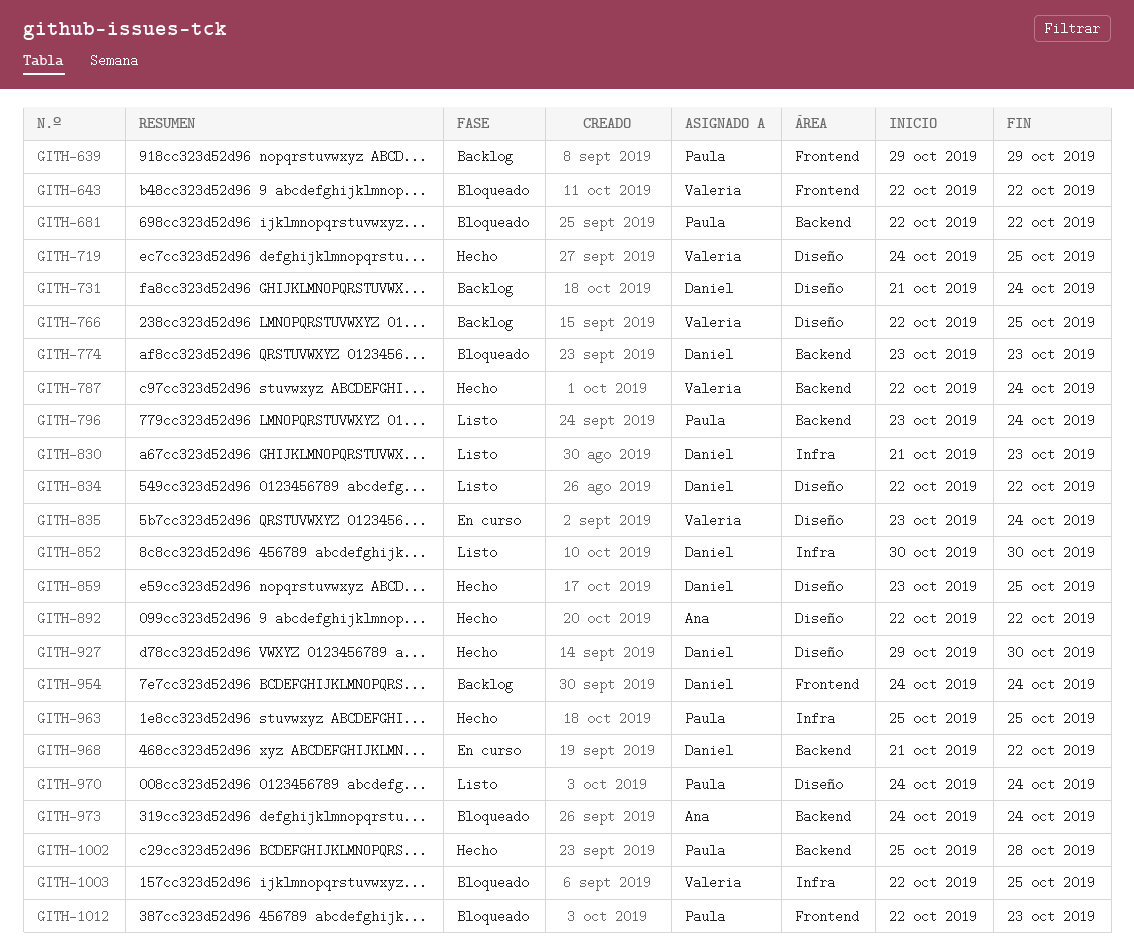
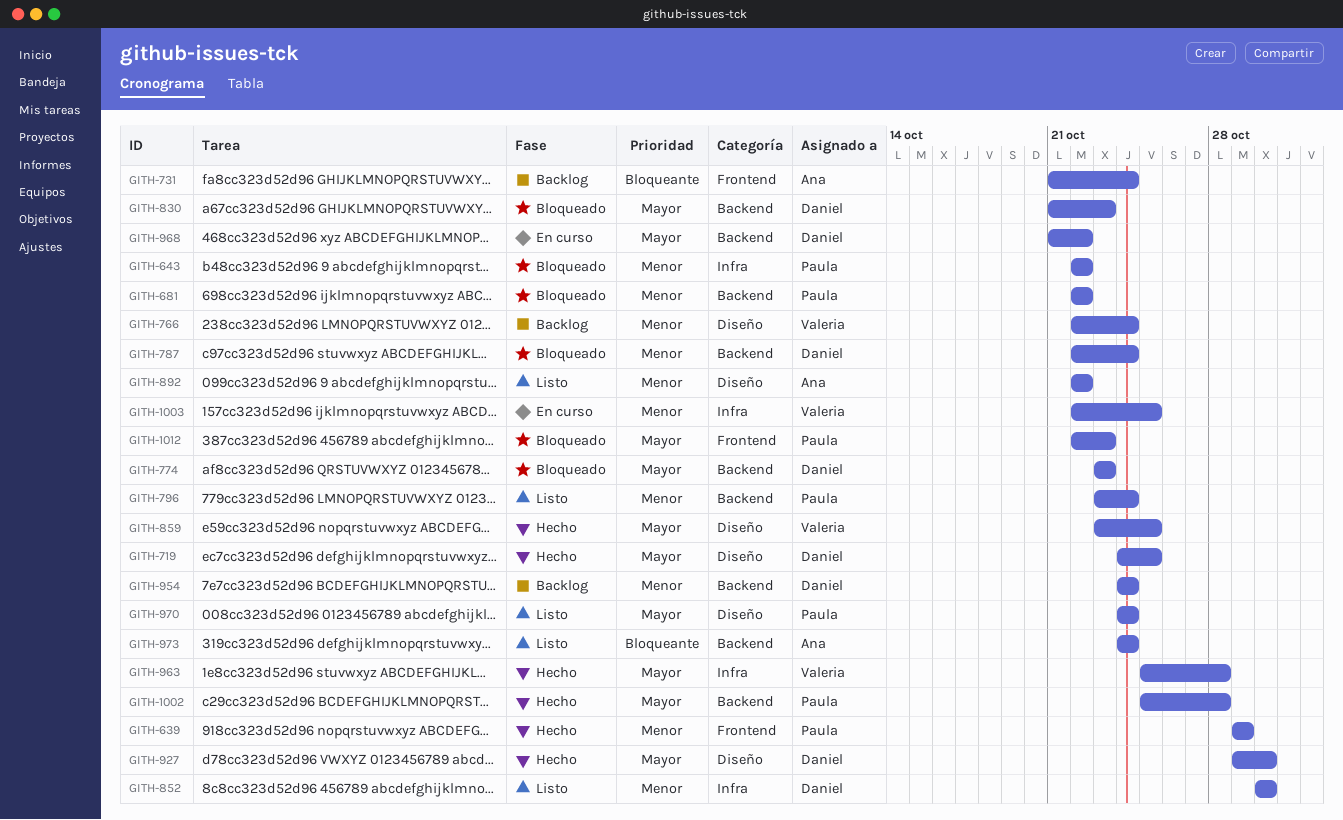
GITH-639, status: Backlog -> Hecho
GITH-643, owner: Valeria -> Paula
GITH-643, label: Frontend -> Infra
GITH-719, owner: Valeria -> Daniel
GITH-731, owner: Daniel -> Ana
GITH-731, label: Diseño -> Frontend
GITH-766, due: Oct 25 -> Oct 24
GITH-787, status: Hecho -> Bloqueado
GITH-787, owner: Valeria -> Daniel
GITH-830, status: Listo -> Bloqueado
GITH-830, label: Infra -> Backend
GITH-834: present -> none
GITH-835: present -> none
GITH-859, owner: Daniel -> Valeria
GITH-892, status: Hecho -> Listo
GITH-954, label: Frontend -> Backend
GITH-963, owner: Paula -> Valeria
GITH-963, due: Oct 25 -> Oct 28
GITH-973, status: Bloqueado -> Listo
GITH-1003, status: Bloqueado -> En curso

